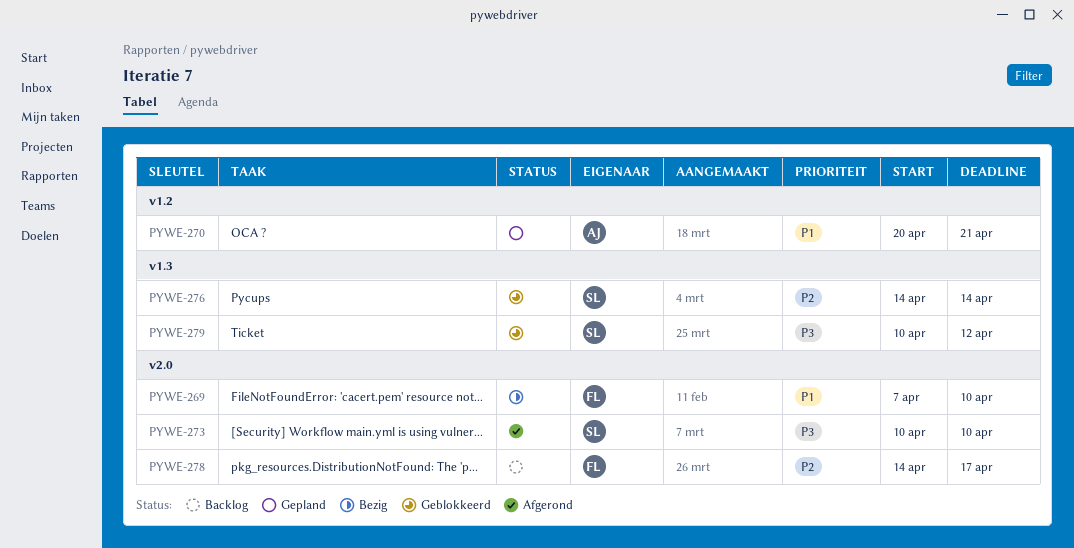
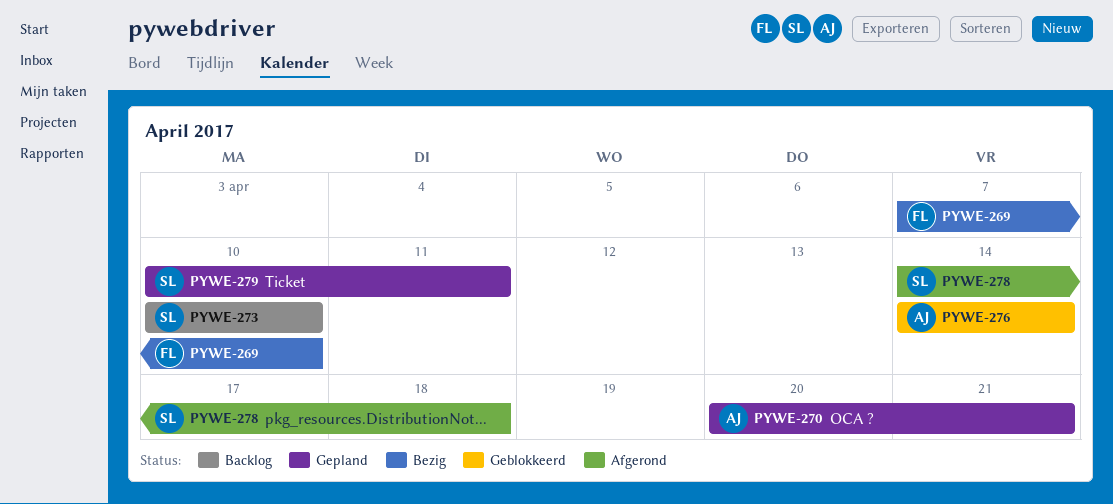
PYWE-273, status: Afgerond -> Backlog
PYWE-276, owner: SL -> AJ
PYWE-278, status: Backlog -> Afgerond
PYWE-278, owner: FL -> SL
PYWE-278, due: Apr 17 -> Apr 18
PYWE-279, status: Geblokkeerd -> Gepland
PYWE-279, due: Apr 12 -> Apr 11

